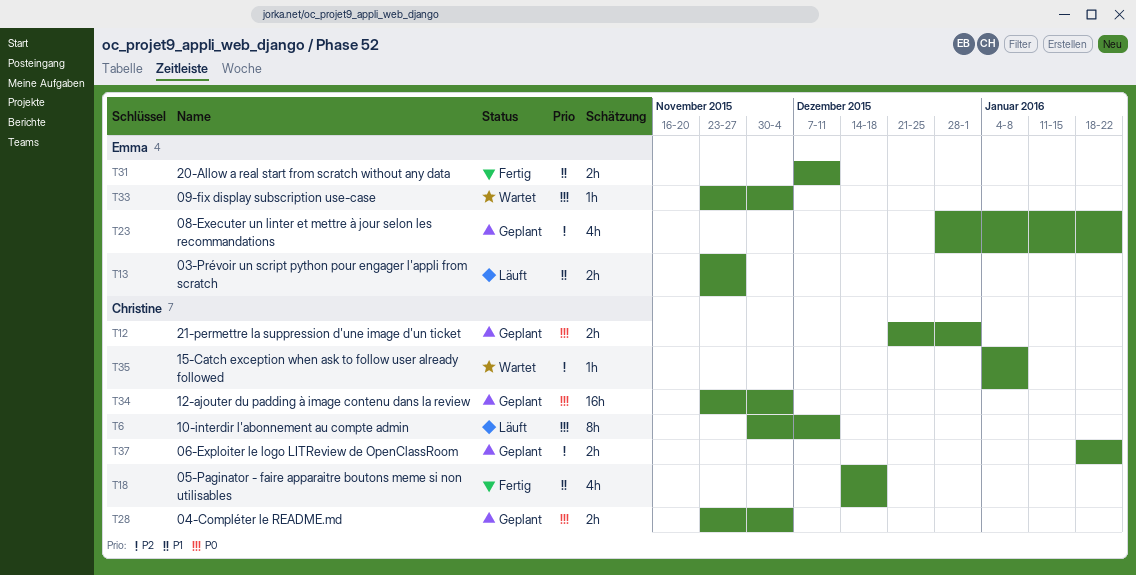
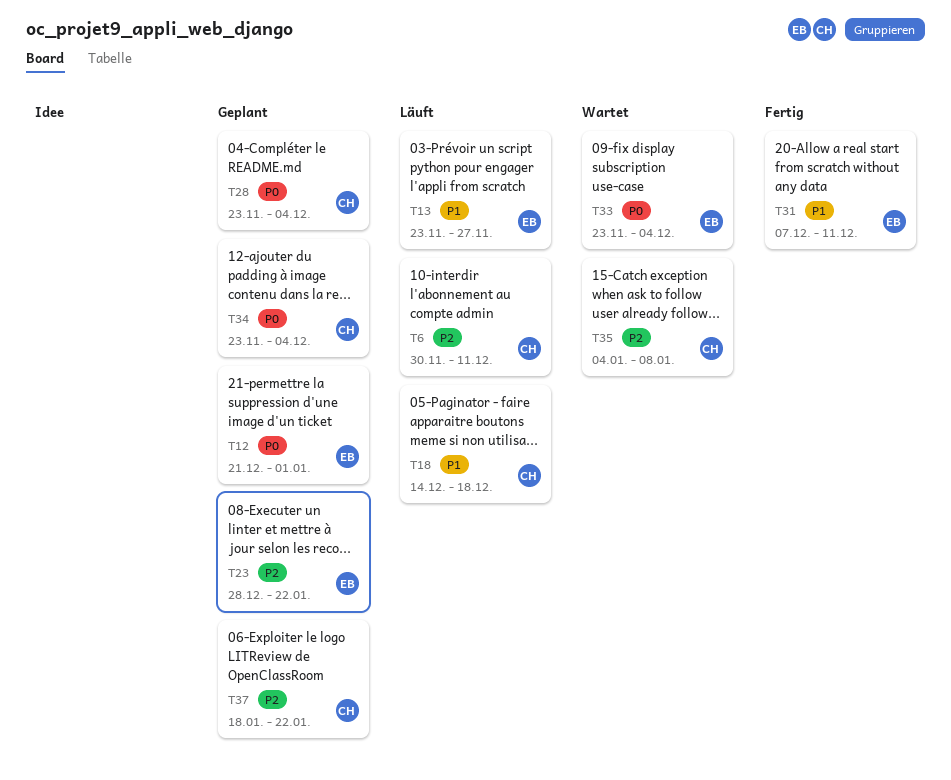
T6, priority: P0 -> P2
T12, owner: Christine -> Emma
T18, status: Fertig -> Läuft

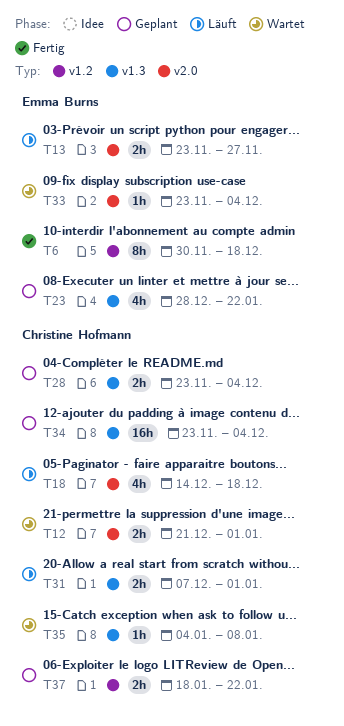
T6, status: Läuft -> Fertig
T6, owner: Christine Hofmann -> Emma Burns
T6, due: Dec 11 -> Dec 18
T12, status: Geplant -> Wartet
T12, owner: Emma Burns -> Christine Hofmann
T31, status: Fertig -> Läuft
T31, owner: Emma Burns -> Christine Hofmann
T31, due: Dec 11 -> Jan 1

